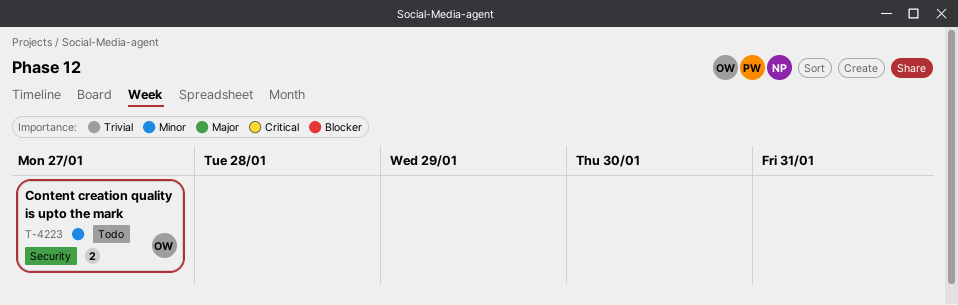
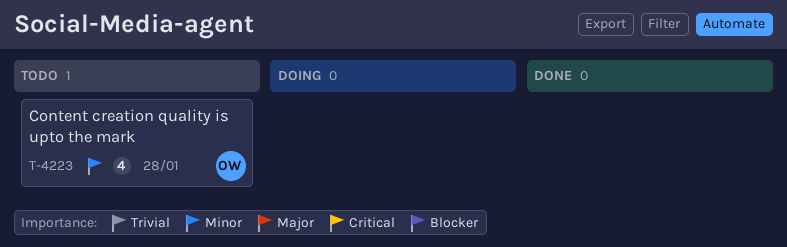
T-4223, estimate: 2 -> 4
T-4223, due: Jan 27 -> Jan 28

